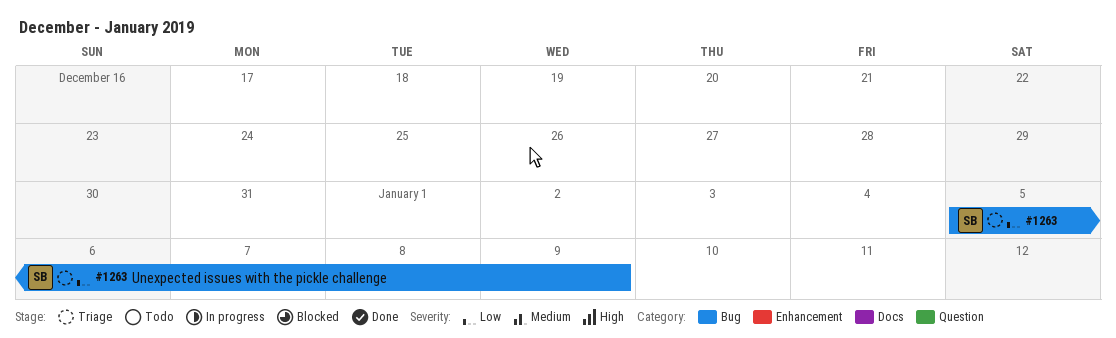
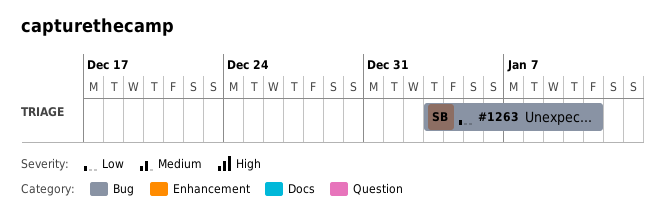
#1263, start: Jan 5 -> Jan 3
#1263, due: Jan 9 -> Jan 11

